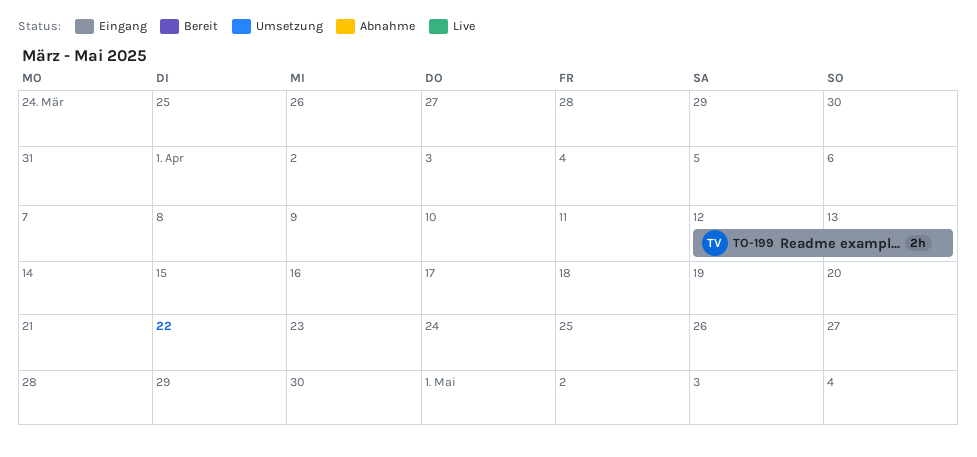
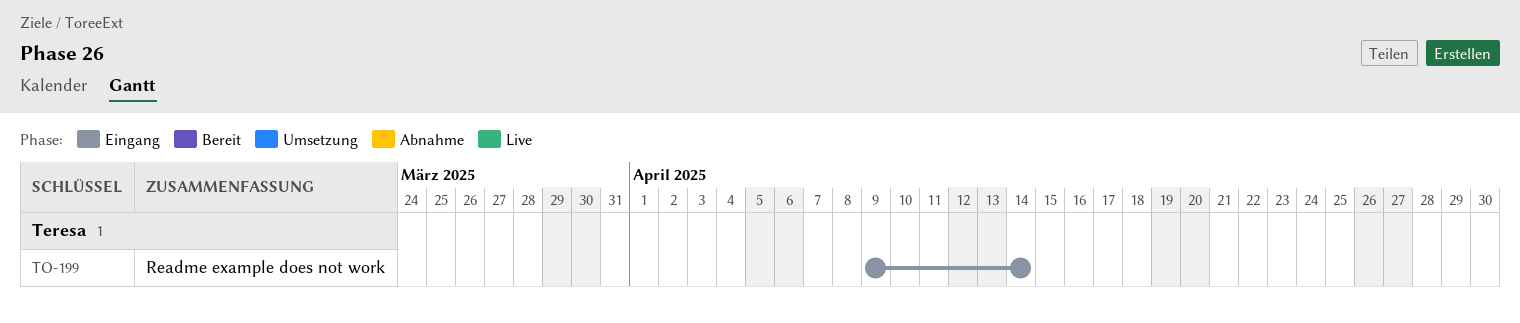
TO-199, start: Apr 12 -> Apr 9
TO-199, due: Apr 13 -> Apr 14

